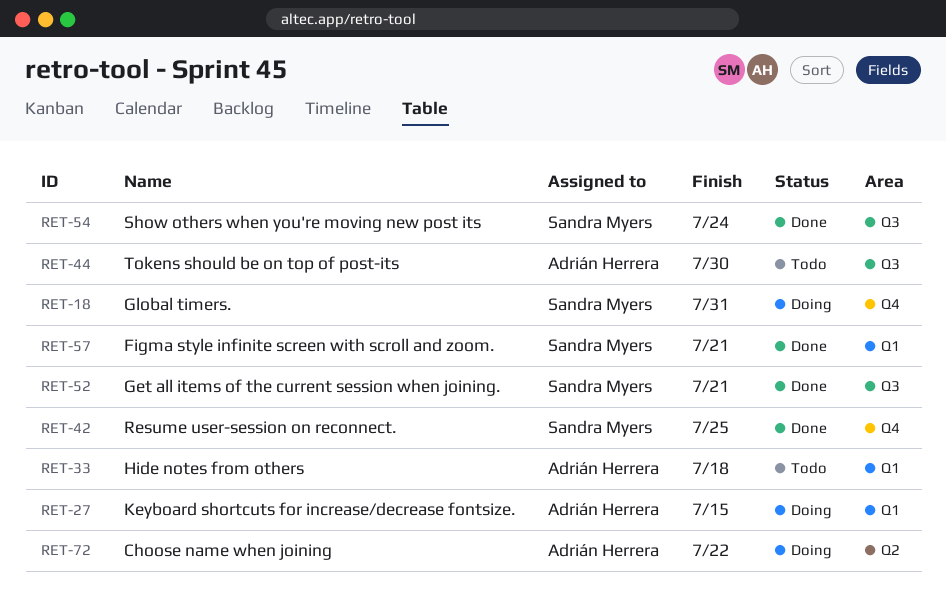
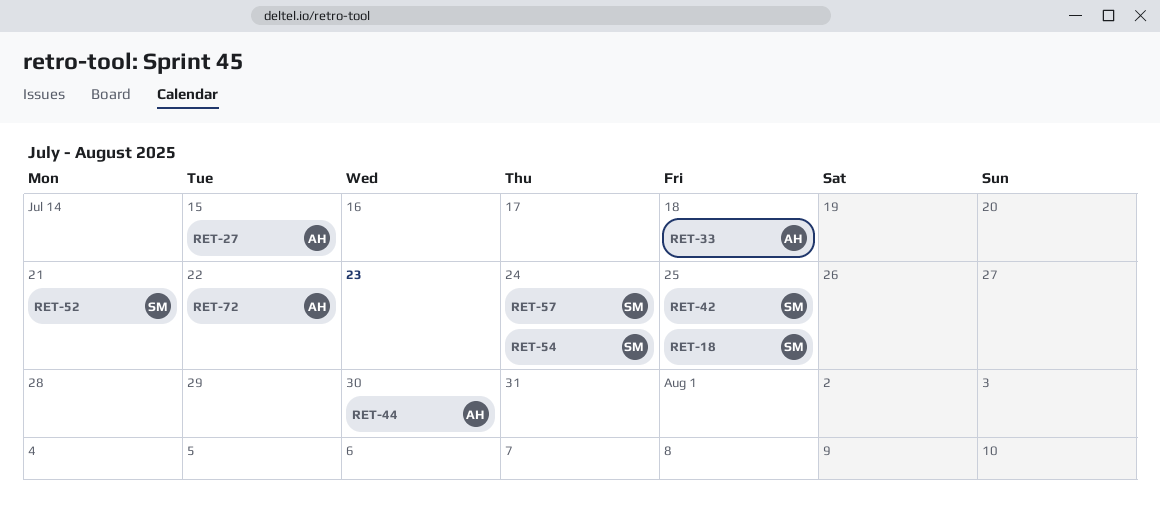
RET-18, due: Jul 31 -> Jul 25
RET-57, due: Jul 21 -> Jul 24

